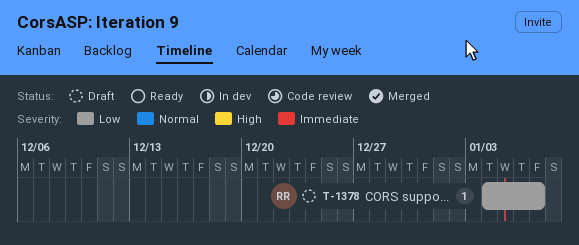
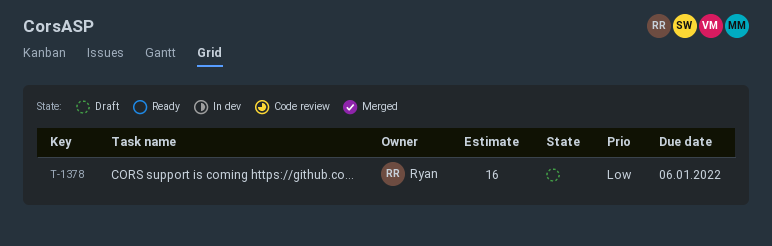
T-1378, estimate: 1 -> 16
T-1378, due: Jan 7 -> Jan 6

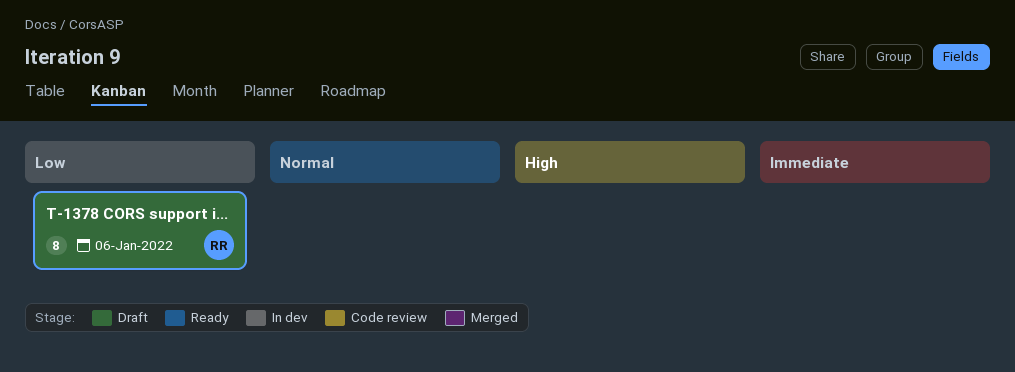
T-1378, estimate: 16 -> 8

